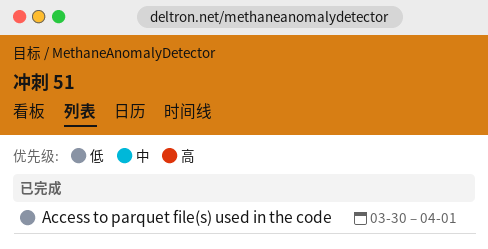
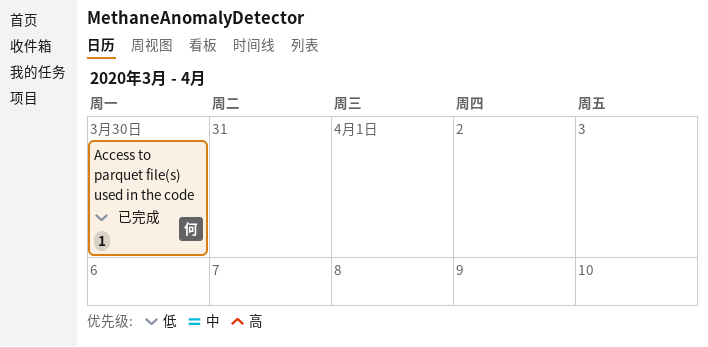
Access to parquet file(s) used in the code, due: Apr 1 -> Mar 30

